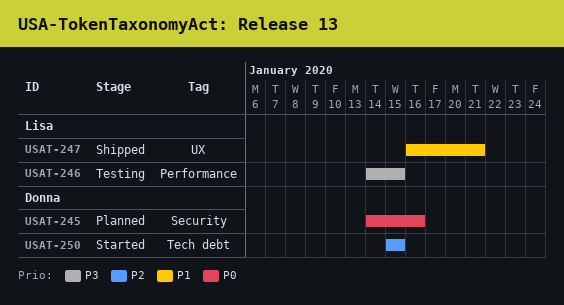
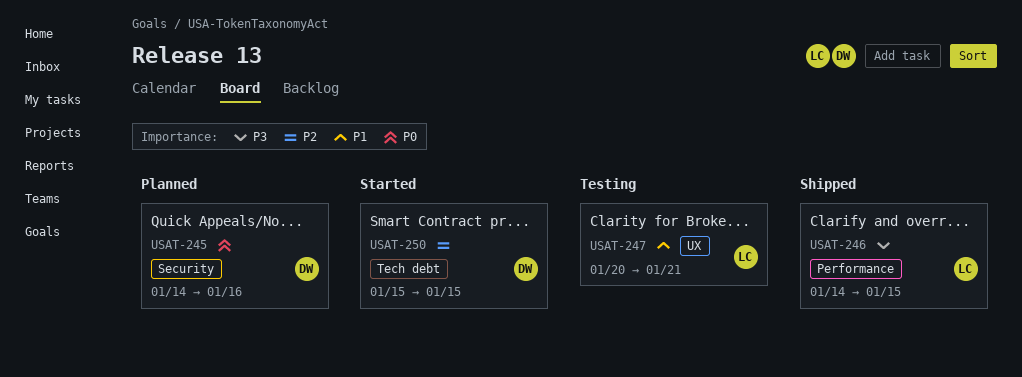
USAT-246, status: Testing -> Shipped
USAT-247, status: Shipped -> Testing
USAT-247, start: Jan 16 -> Jan 20

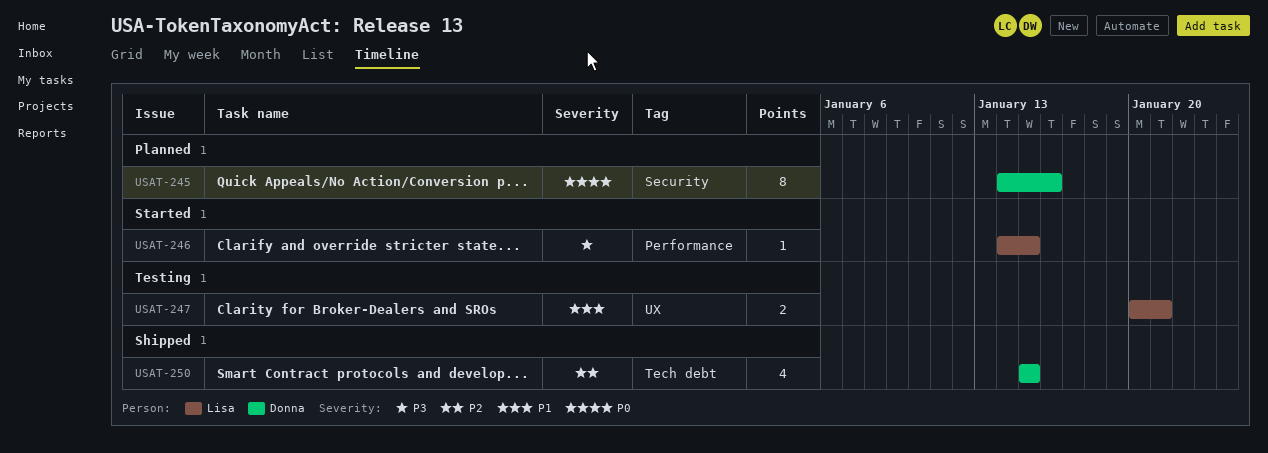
USAT-246, status: Shipped -> Started
USAT-250, status: Started -> Shipped

